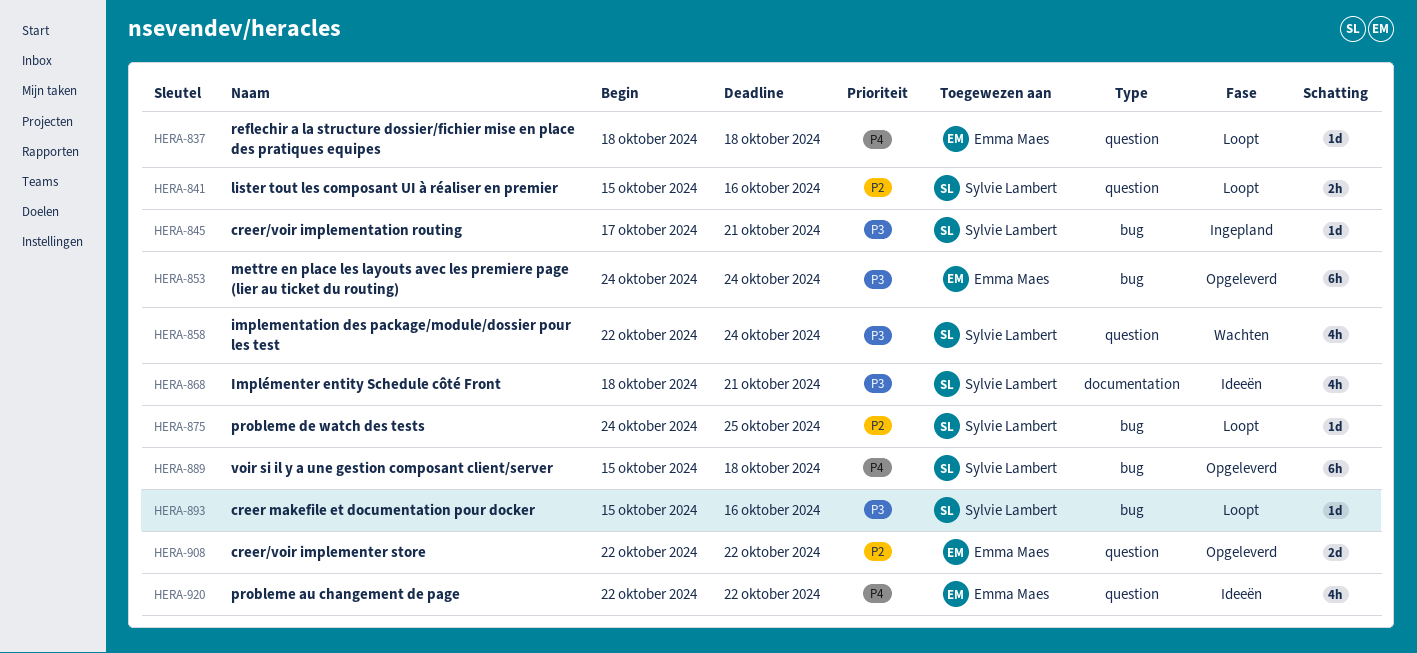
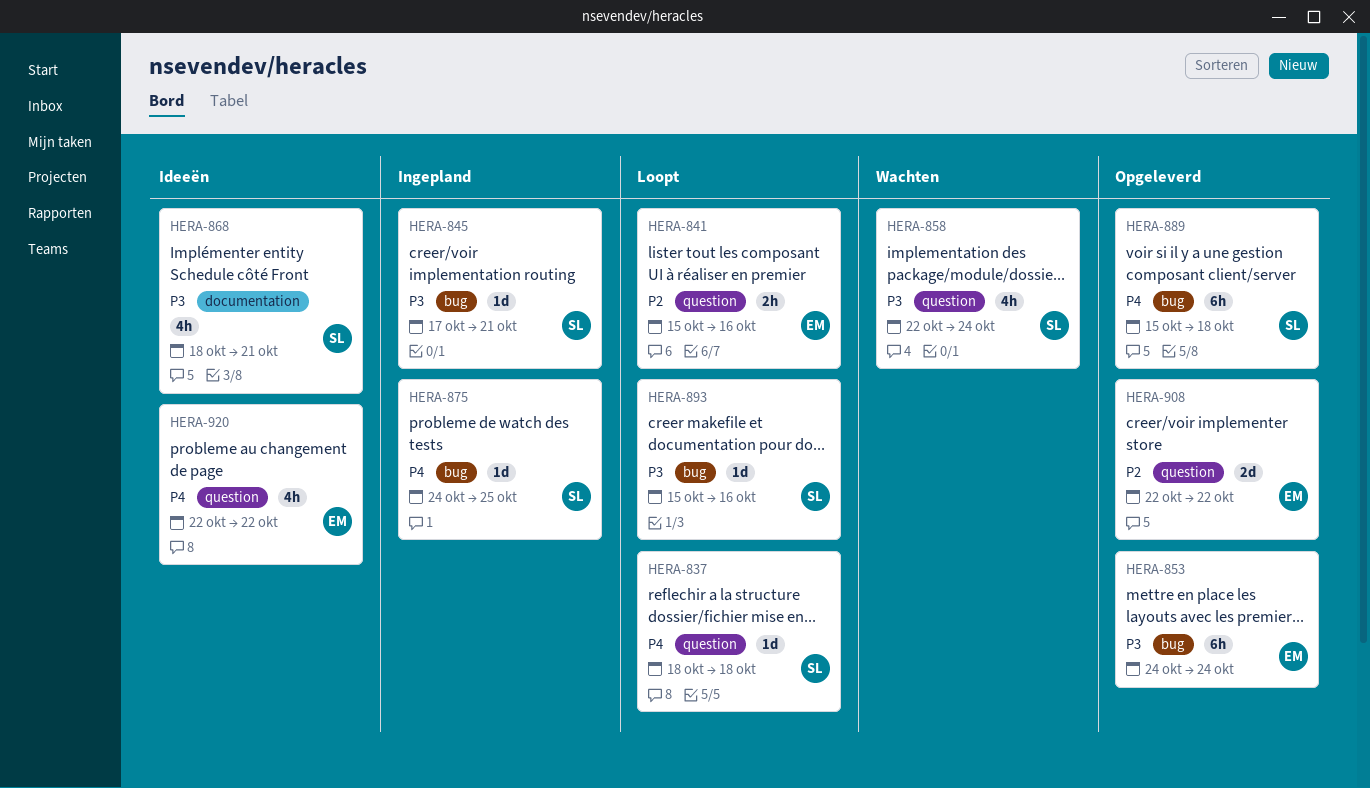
HERA-837, owner: Emma Maes -> Sylvie Lambert
HERA-841, owner: Sylvie Lambert -> Emma Maes
HERA-875, status: Loopt -> Ingepland
HERA-875, priority: P2 -> P4

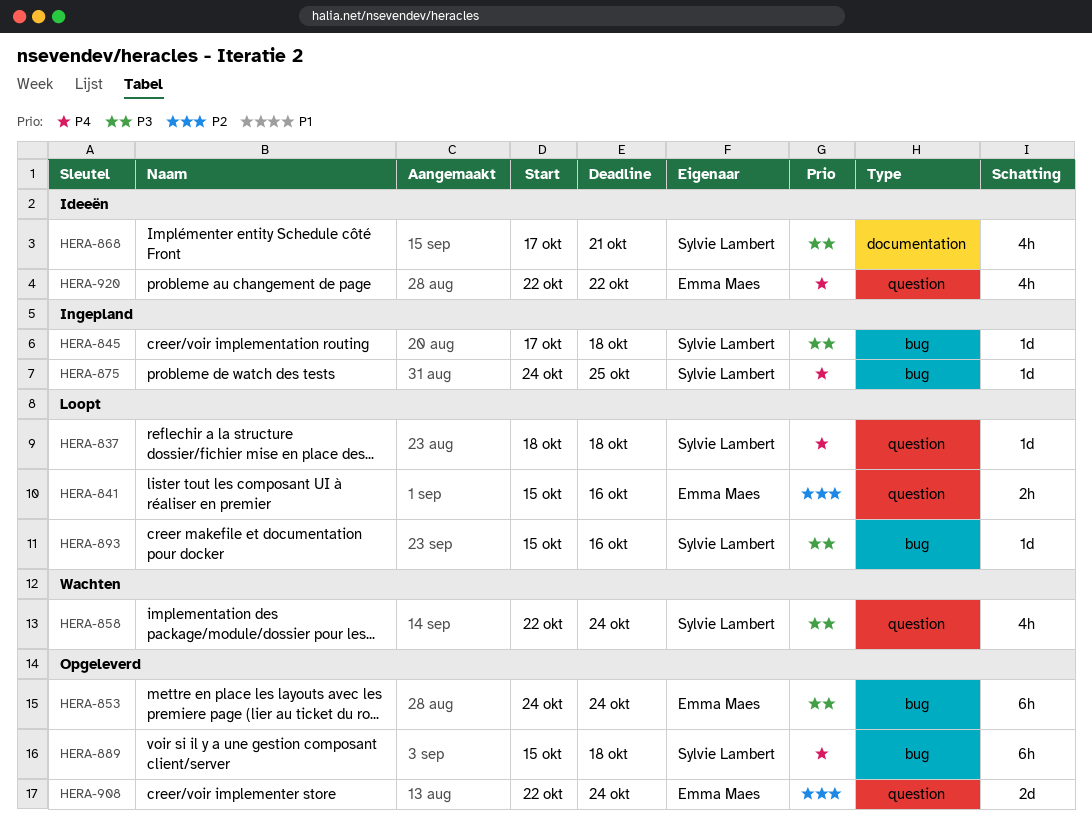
HERA-845, due: Oct 21 -> Oct 18
HERA-868, start: Oct 18 -> Oct 17
HERA-908, due: Oct 22 -> Oct 24

